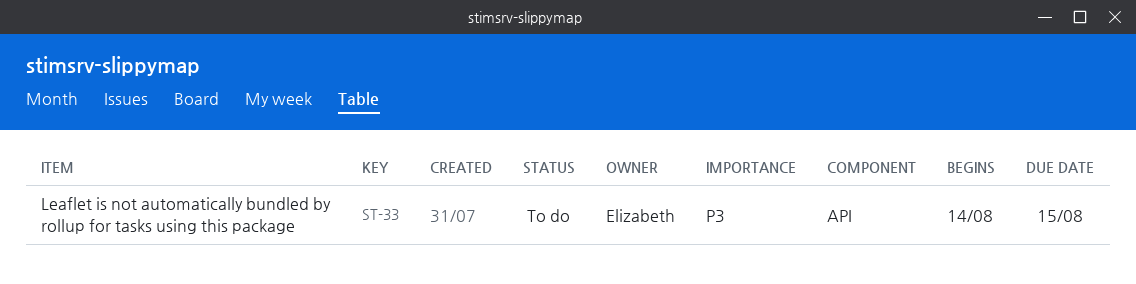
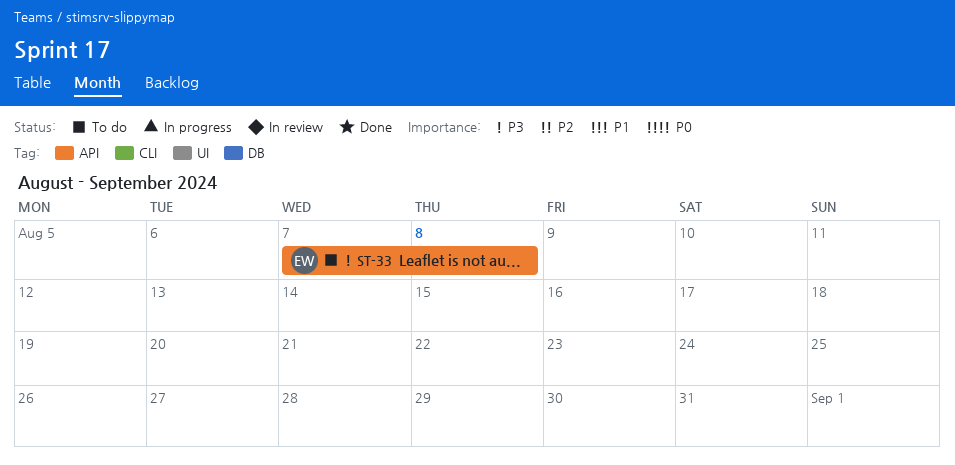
ST-33, start: Aug 14 -> Aug 7
ST-33, due: Aug 15 -> Aug 8

